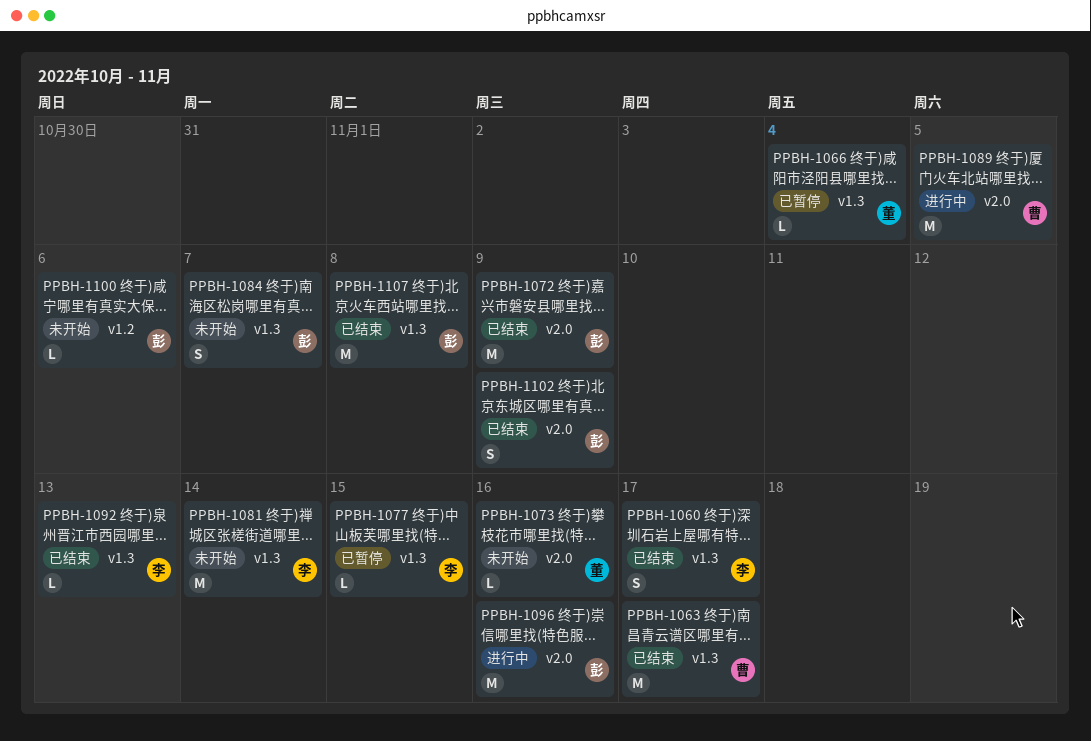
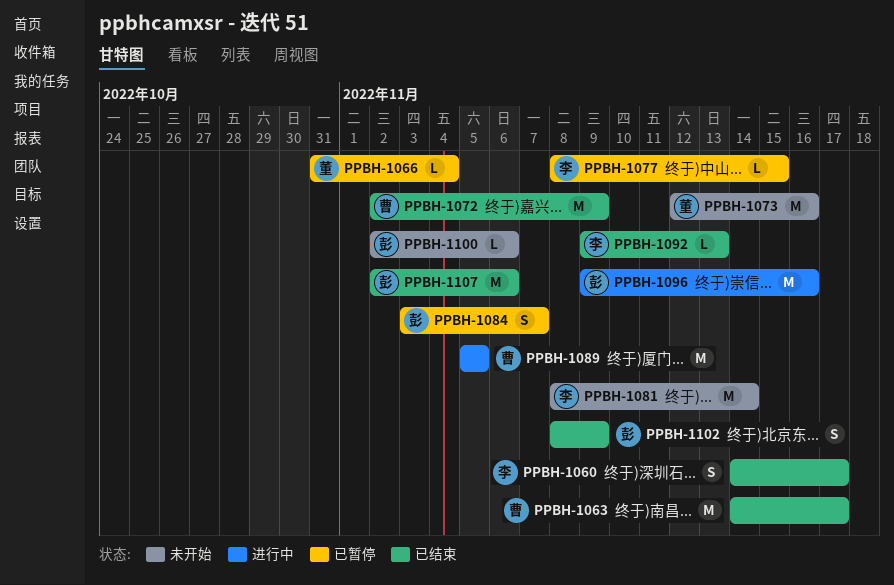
PPBH-1072, owner: 彭 -> 曹
PPBH-1073, estimate: L -> M
PPBH-1084, status: 未开始 -> 已暂停
PPBH-1107, due: Nov 8 -> Nov 6

